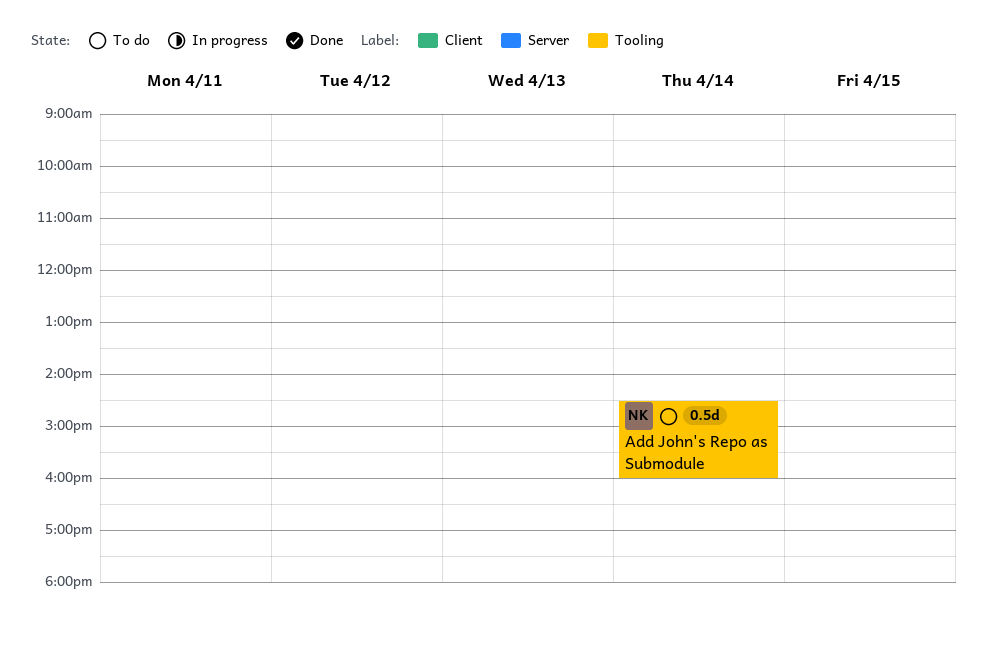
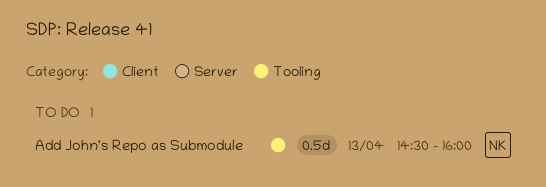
Add John's Repo as Submodule, day: Apr 14 -> Apr 13

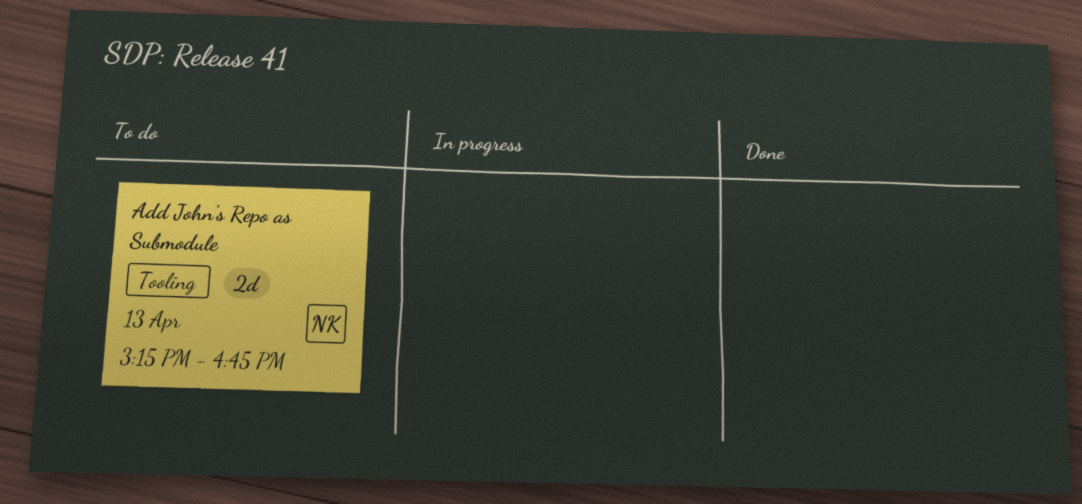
Add John's Repo as Submodule, estimate: 0.5d -> 2d
Add John's Repo as Submodule, begins: 14:30 -> 15:15
Add John's Repo as Submodule, ends: 16:00 -> 16:45

